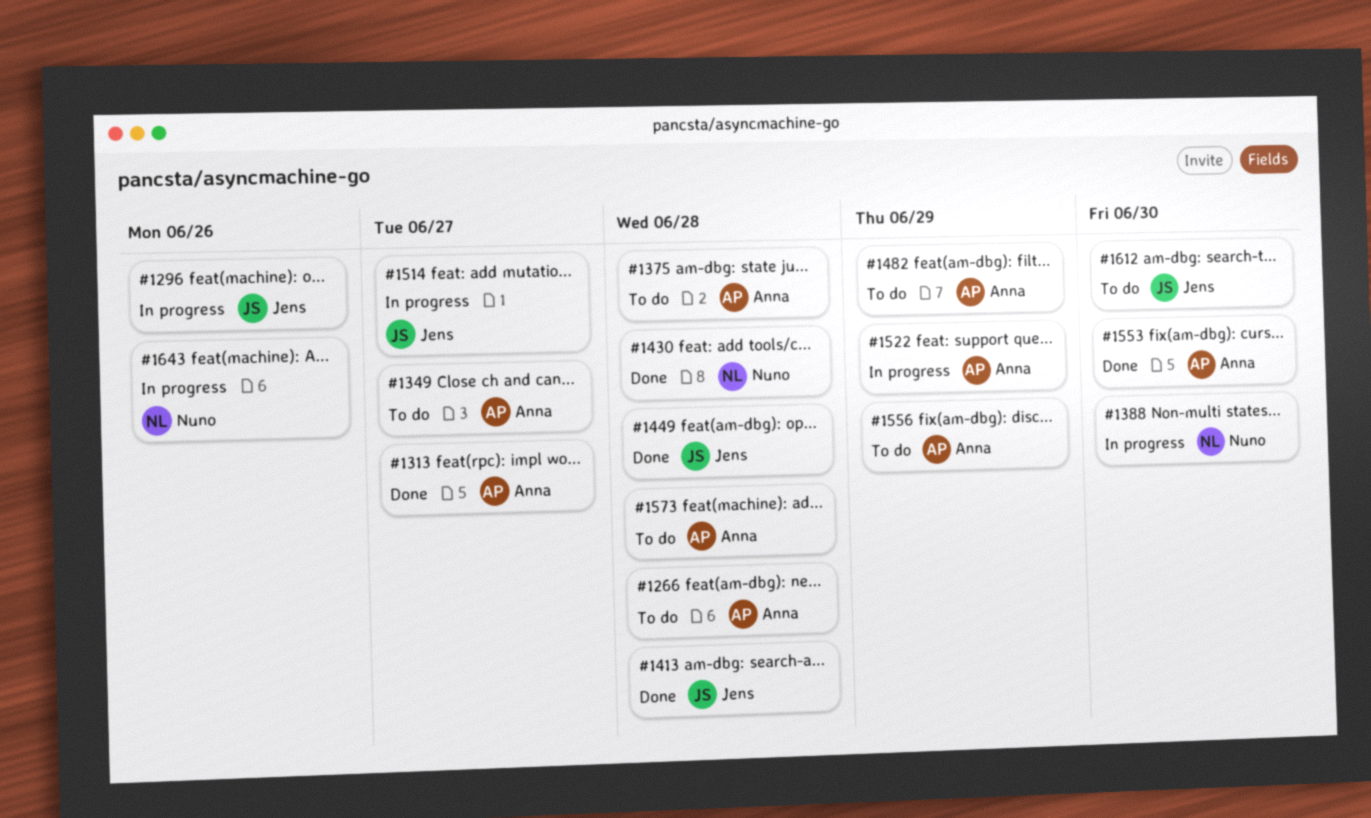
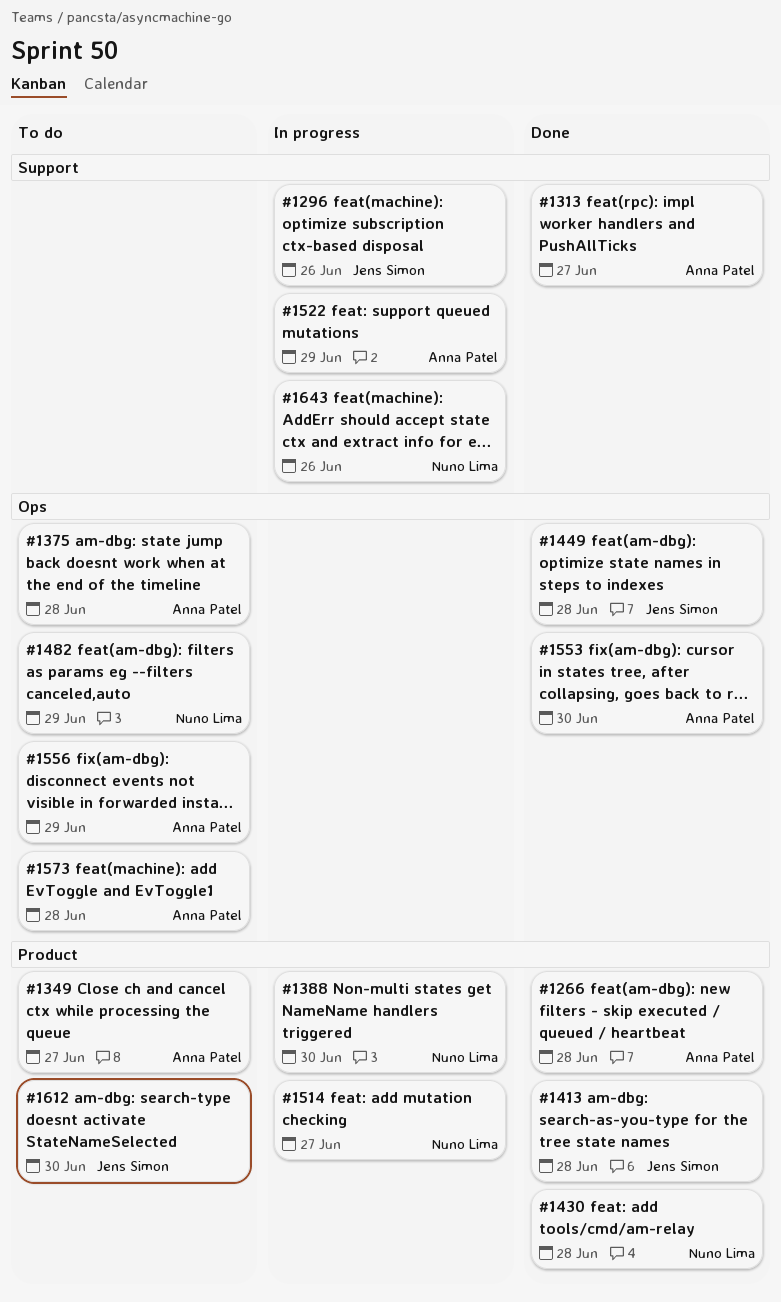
#1266, status: To do -> Done
#1482, owner: Anna Patel -> Nuno Lima
#1514, owner: Jens Simon -> Nuno Lima

